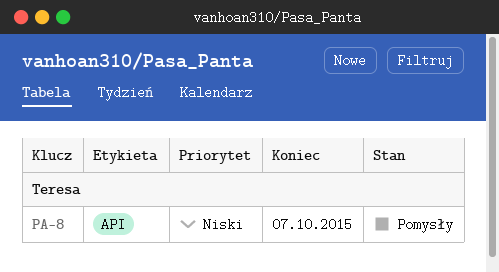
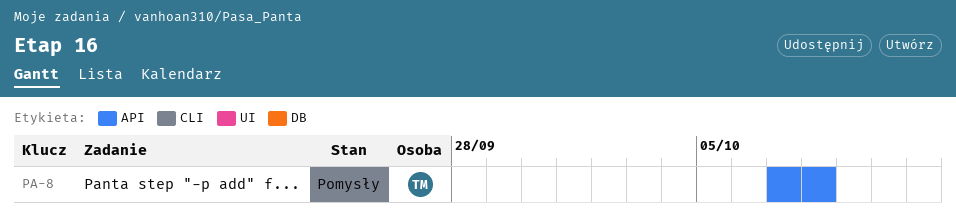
PA-8, due: Oct 7 -> Oct 8

